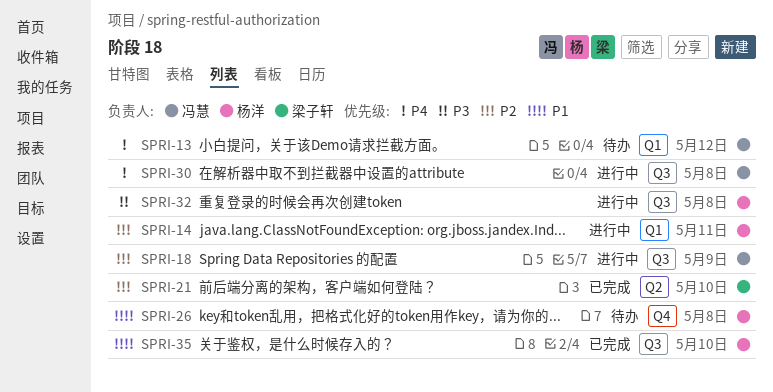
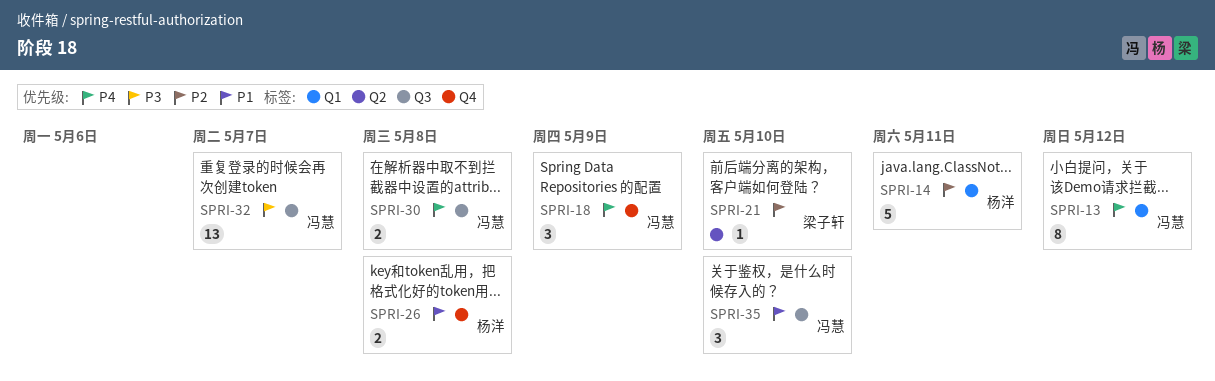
SPRI-18, priority: P2 -> P4
SPRI-18, label: Q3 -> Q4
SPRI-32, owner: 杨洋 -> 冯慧
SPRI-32, due: May 8 -> May 7
SPRI-35, owner: 杨洋 -> 冯慧

